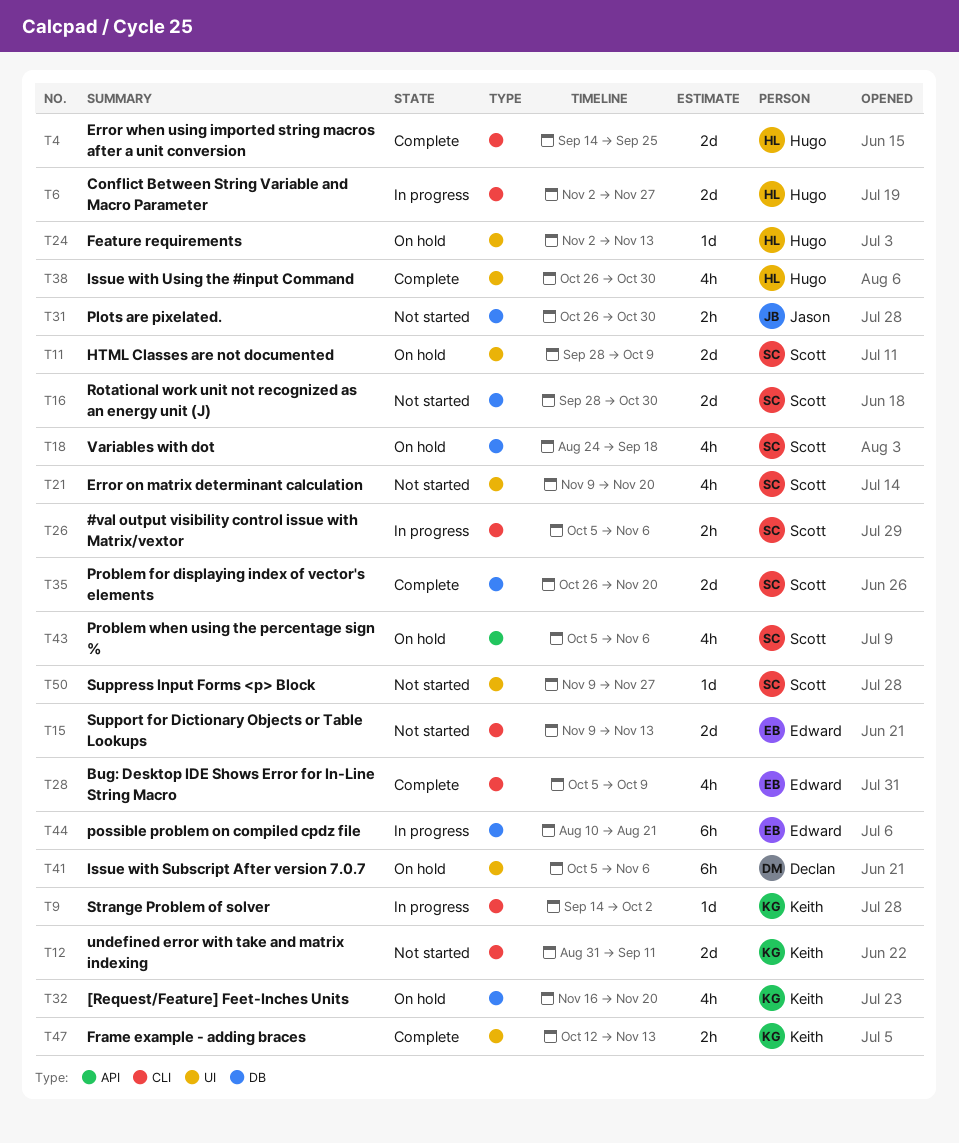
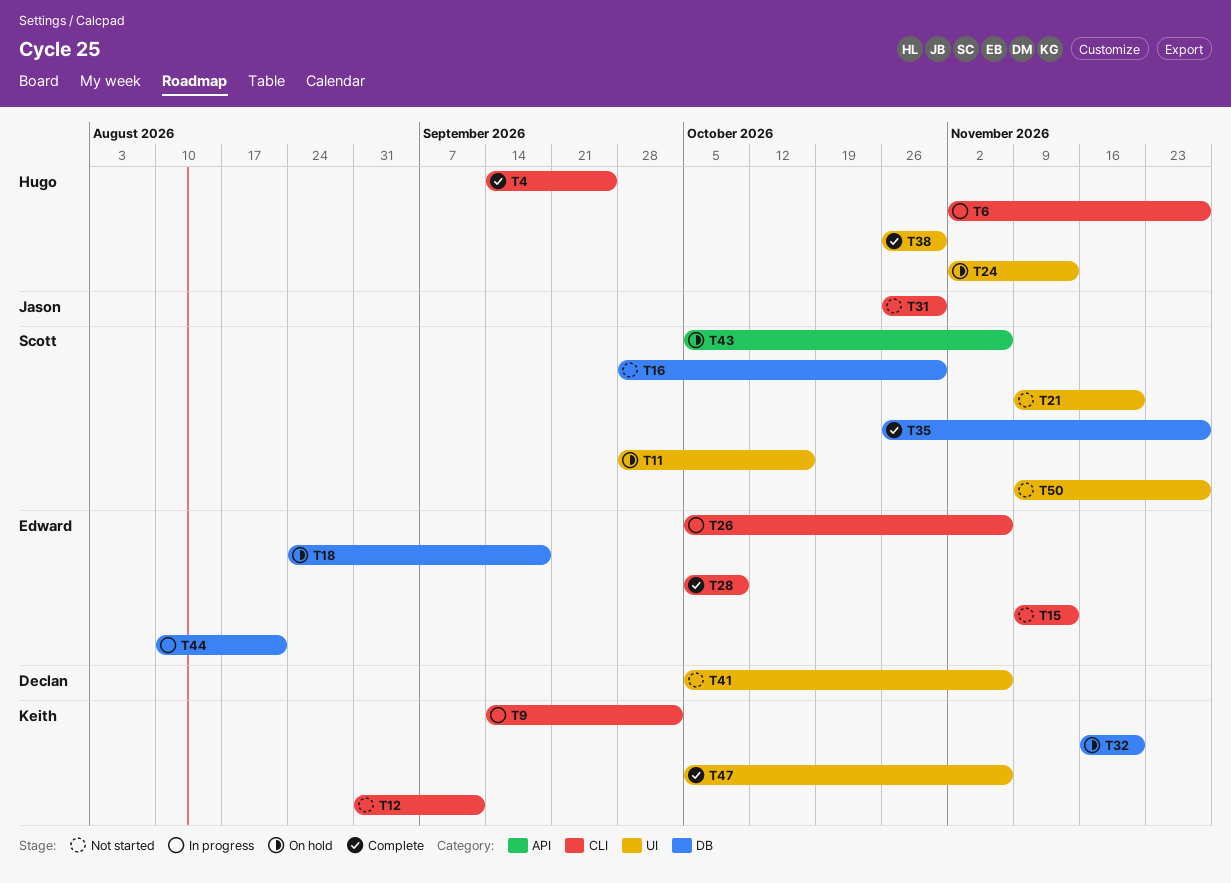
T11, due: Oct 9 -> Oct 16
T18, owner: Scott -> Edward
T26, owner: Scott -> Edward
T31, label: DB -> CLI
T35, due: Nov 20 -> Nov 27
T41, status: On hold -> Not started
T47, start: Oct 12 -> Oct 5
T47, due: Nov 13 -> Nov 6

